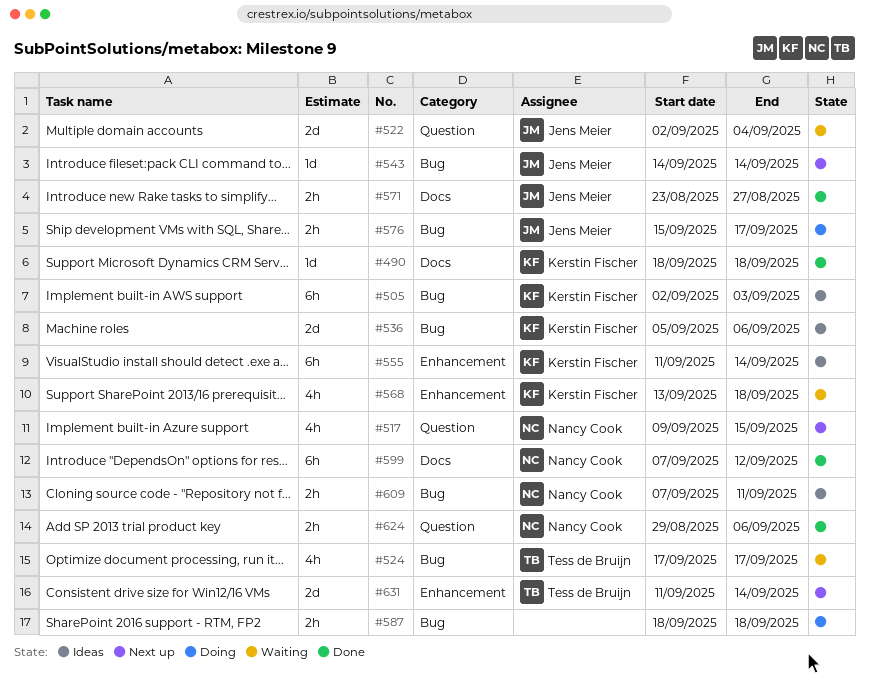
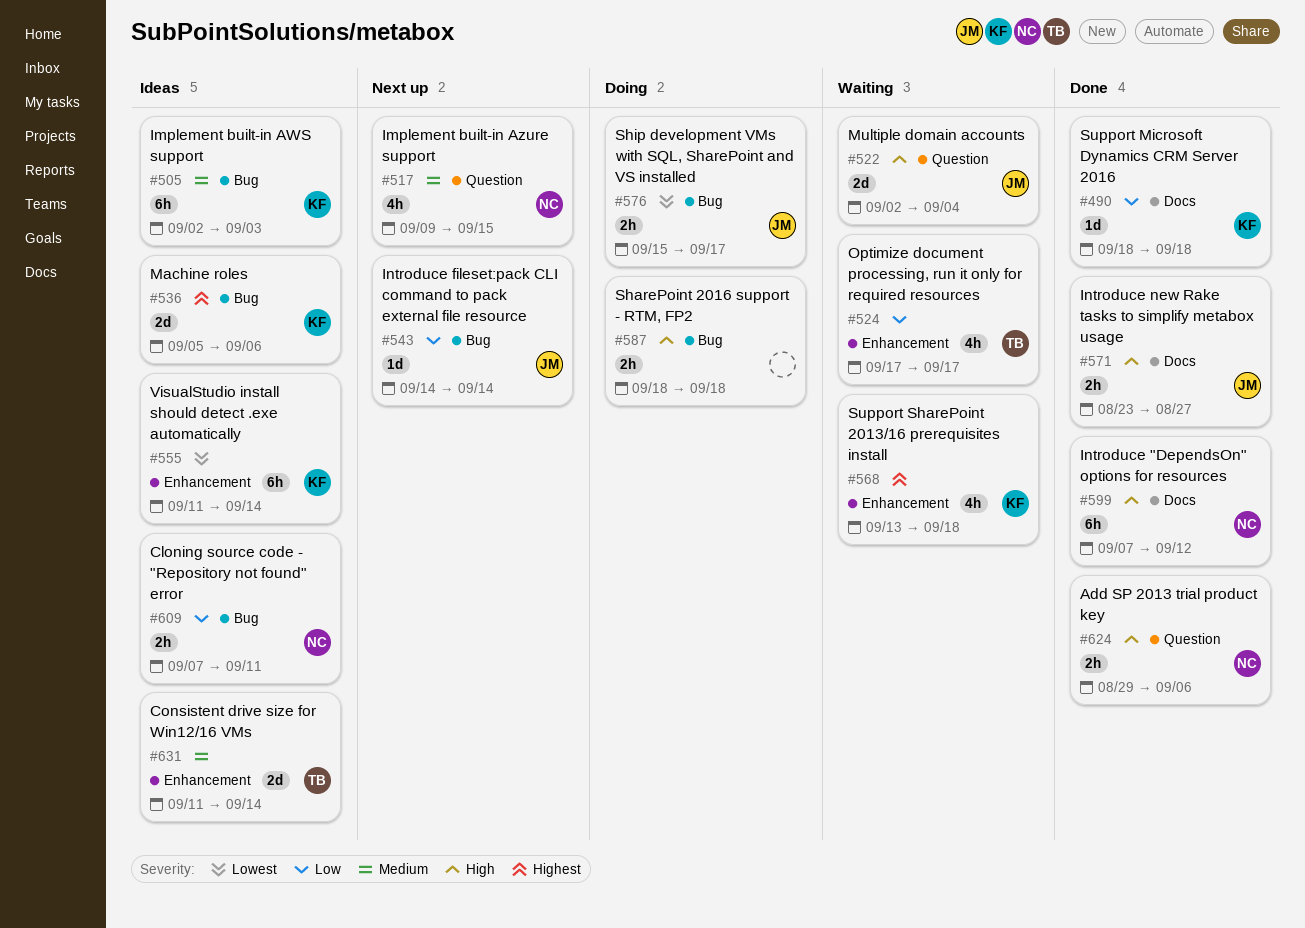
#524, label: Bug -> Enhancement
#631, status: Next up -> Ideas

